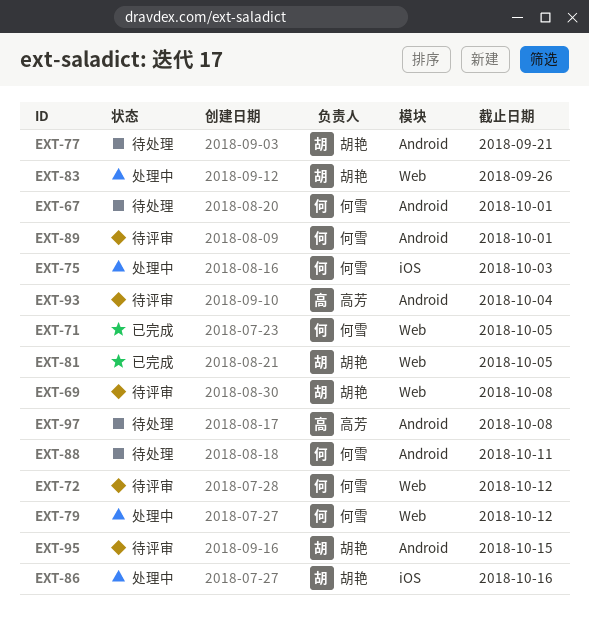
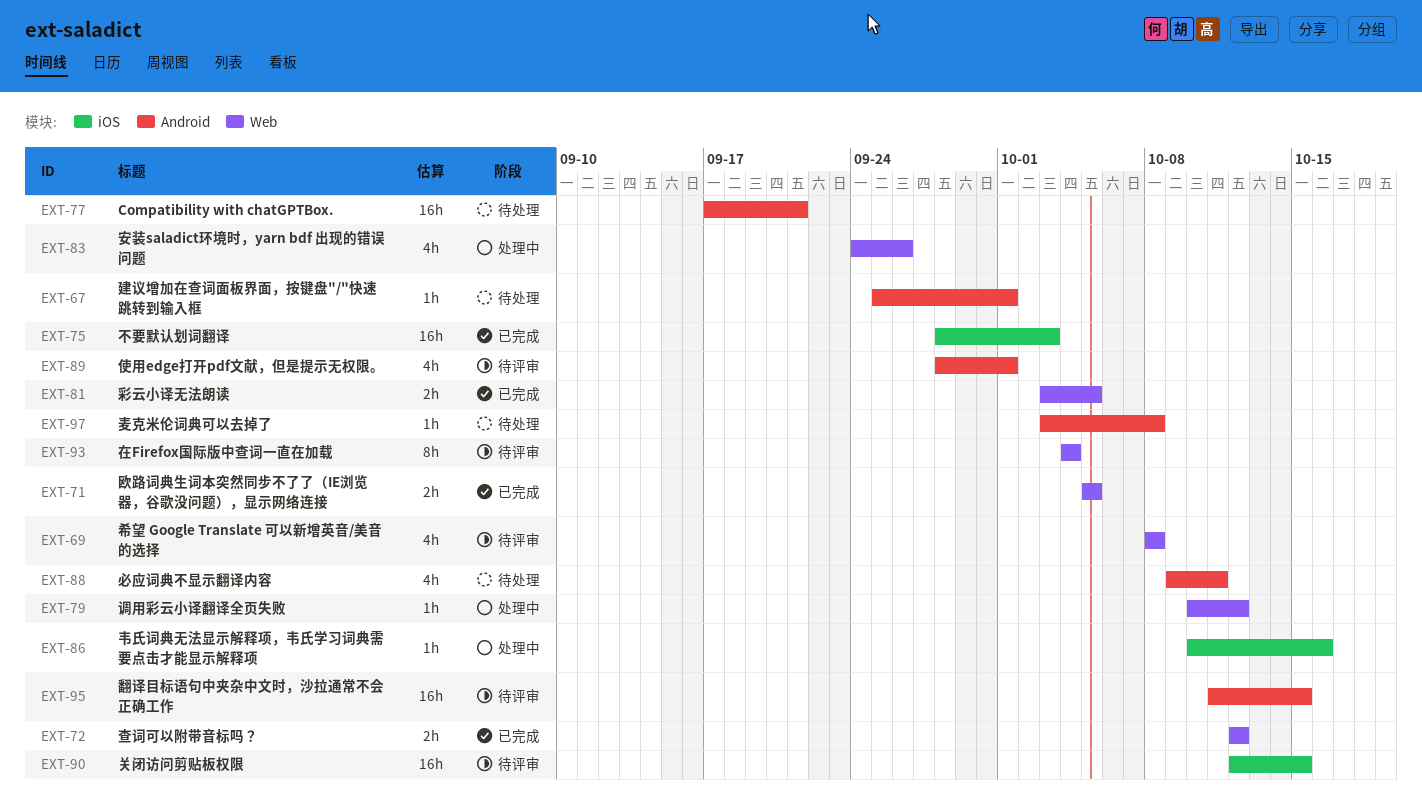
EXT-72, status: 待评审 -> 已完成
EXT-75, status: 处理中 -> 已完成
EXT-90: none -> present
EXT-93, label: Android -> Web

